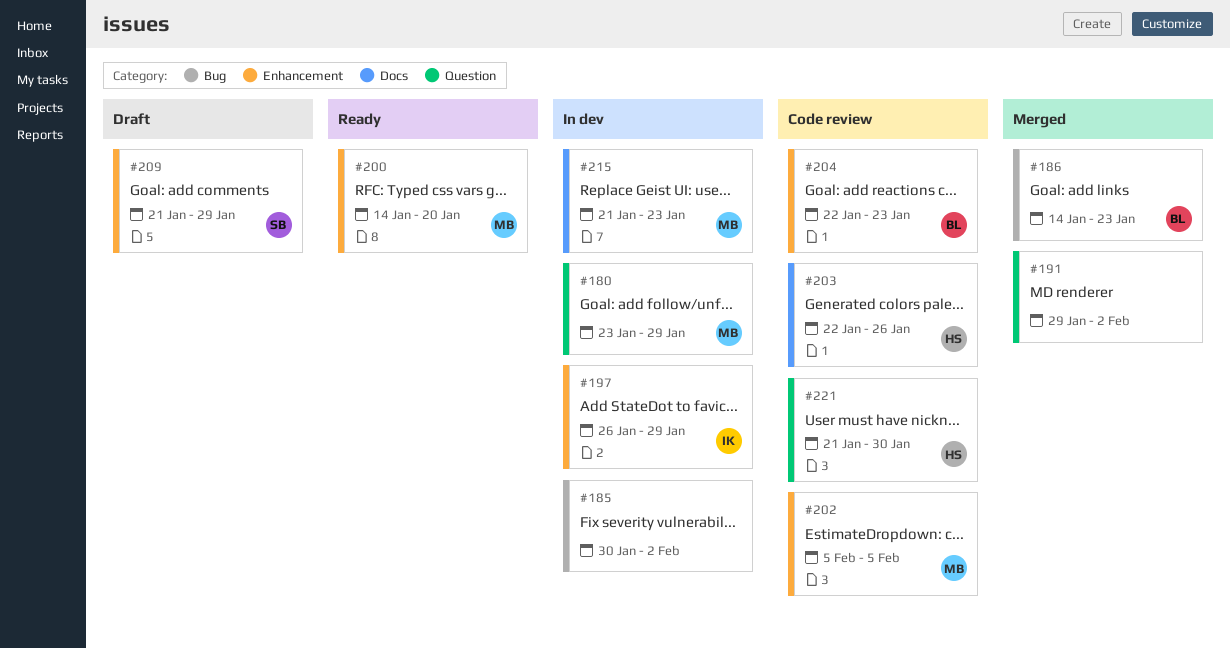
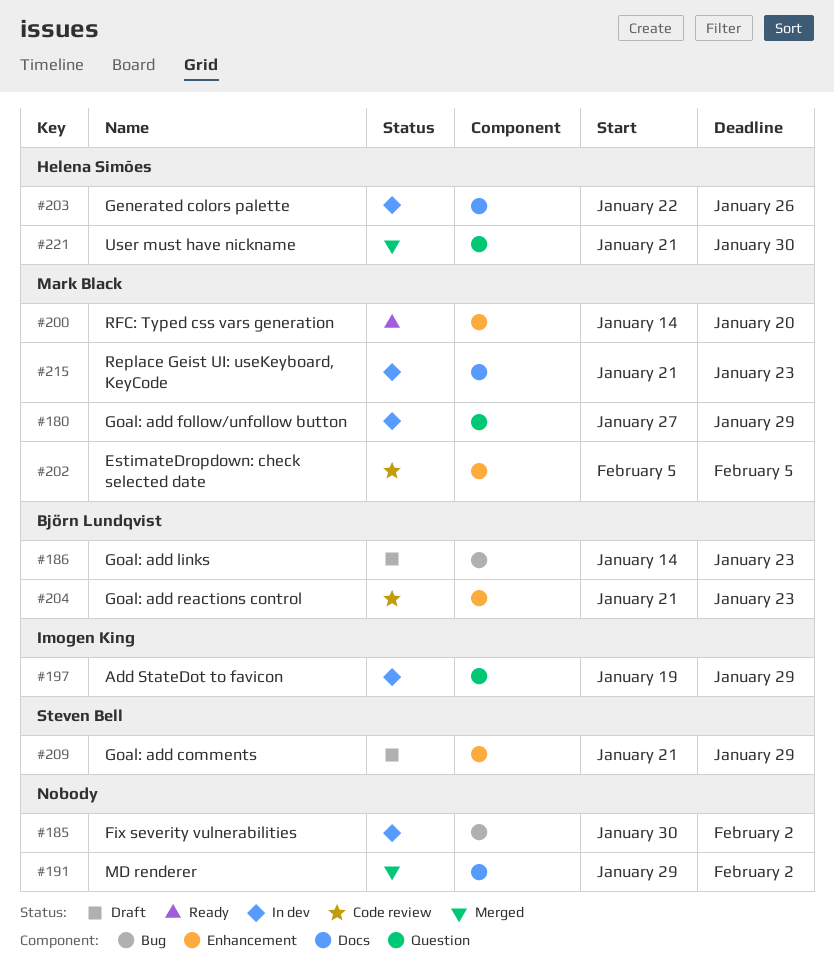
#180, start: Jan 23 -> Jan 27
#186, status: Merged -> Draft
#191, label: Question -> Docs
#197, label: Enhancement -> Question
#197, start: Jan 26 -> Jan 19
#203, status: Code review -> In dev
#204, start: Jan 22 -> Jan 21
#221, status: Code review -> Merged

